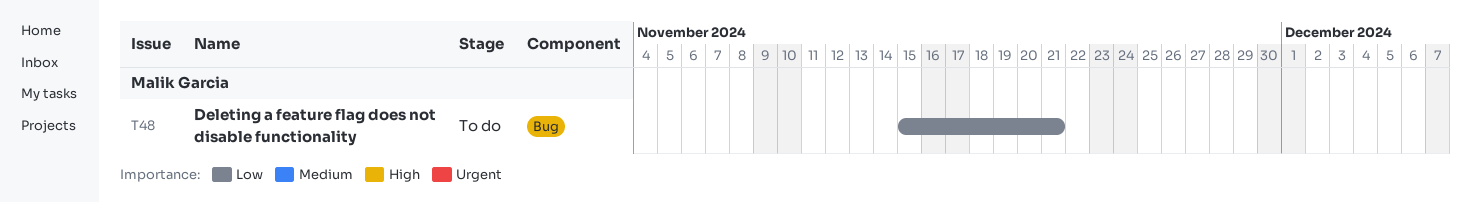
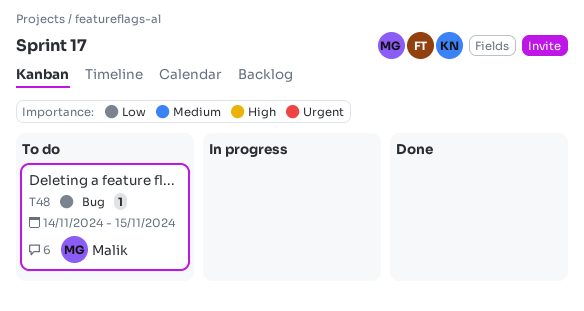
T48, start: Nov 15 -> Nov 14
T48, due: Nov 21 -> Nov 15

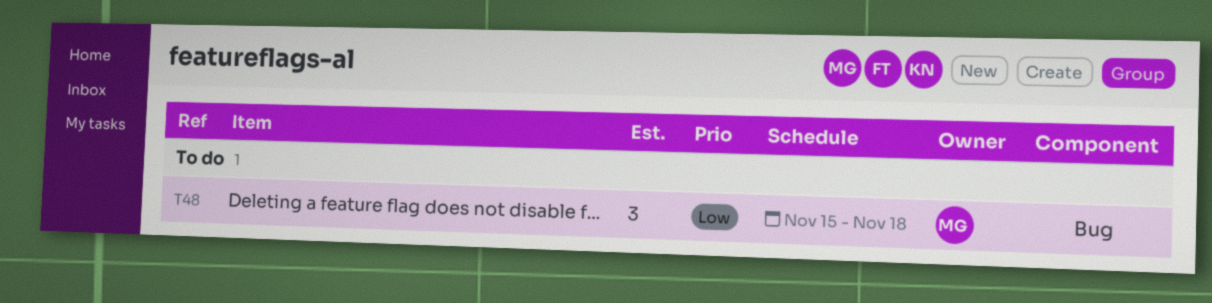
T48, estimate: 1 -> 3
T48, start: Nov 14 -> Nov 15
T48, due: Nov 15 -> Nov 18

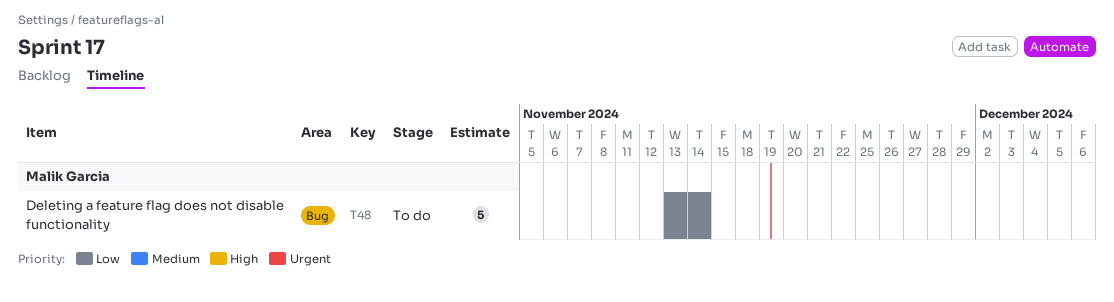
T48, estimate: 3 -> 5
T48, start: Nov 15 -> Nov 13
T48, due: Nov 18 -> Nov 14

